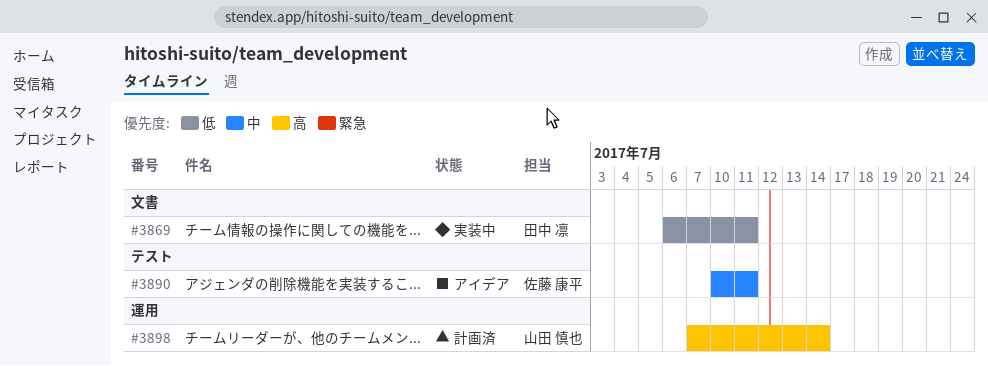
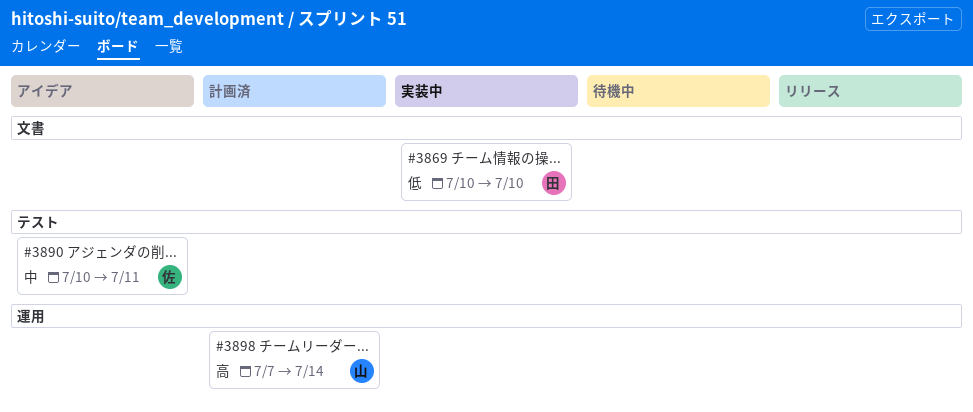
#3869, start: Jul 6 -> Jul 10
#3869, due: Jul 11 -> Jul 10

